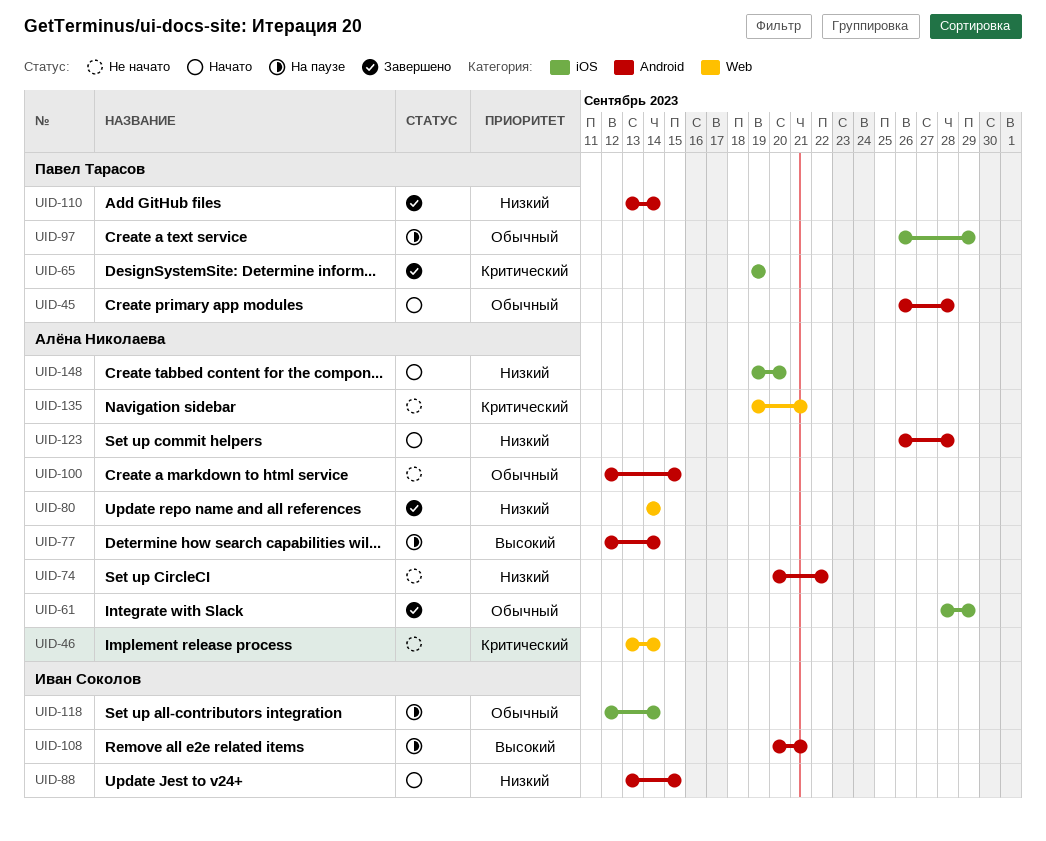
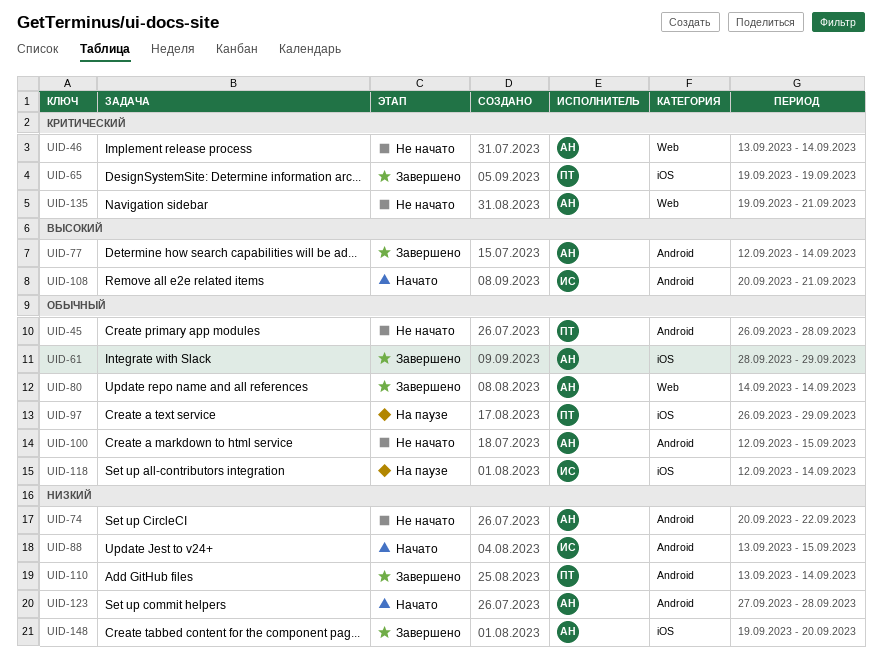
UID-45, status: Начато -> Не начато
UID-77, status: На паузе -> Завершено
UID-80, priority: Низкий -> Обычный
UID-108, status: На паузе -> Начато
UID-123, start: Sep 26 -> Sep 27
UID-148, status: Начато -> Завершено

